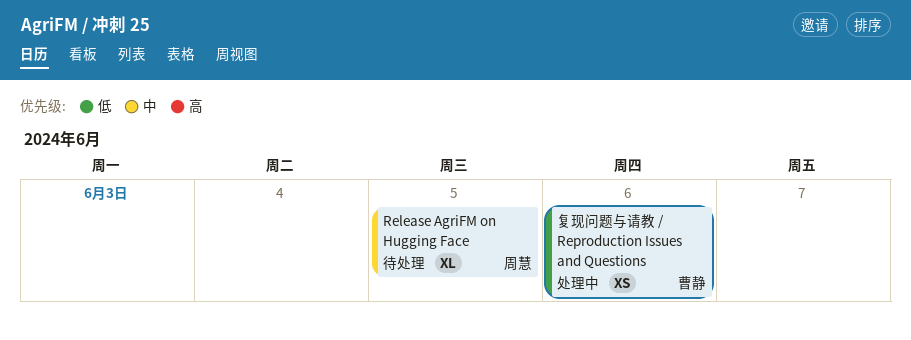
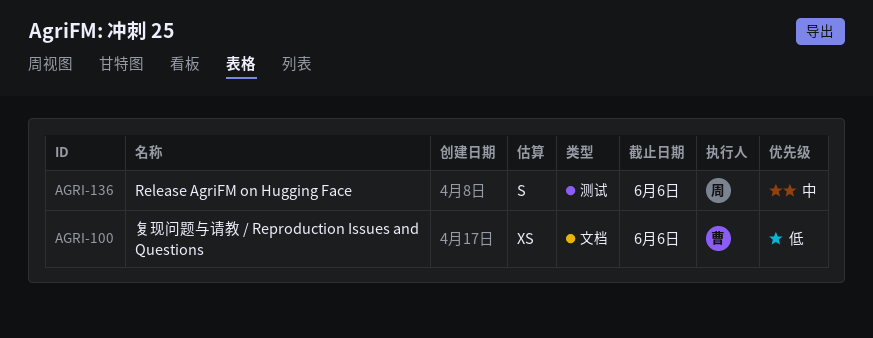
Release AgriFM on Hugging Face, estimate: XL -> S
Release AgriFM on Hugging Face, due: Jun 5 -> Jun 6

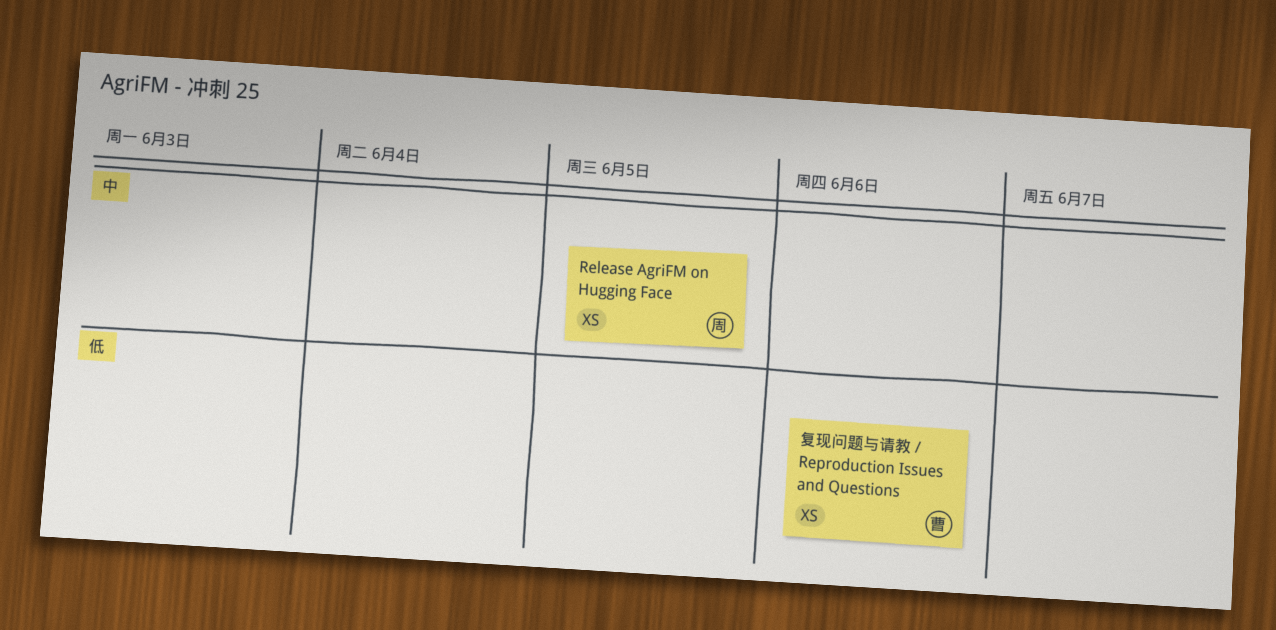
Release AgriFM on Hugging Face, estimate: S -> XS
Release AgriFM on Hugging Face, due: Jun 6 -> Jun 5

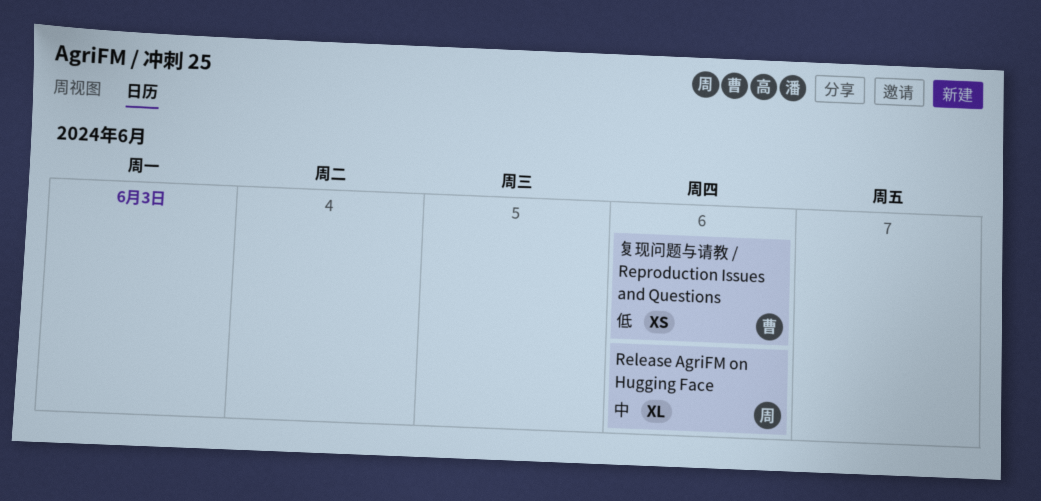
Release AgriFM on Hugging Face, estimate: XS -> XL
Release AgriFM on Hugging Face, due: Jun 5 -> Jun 6

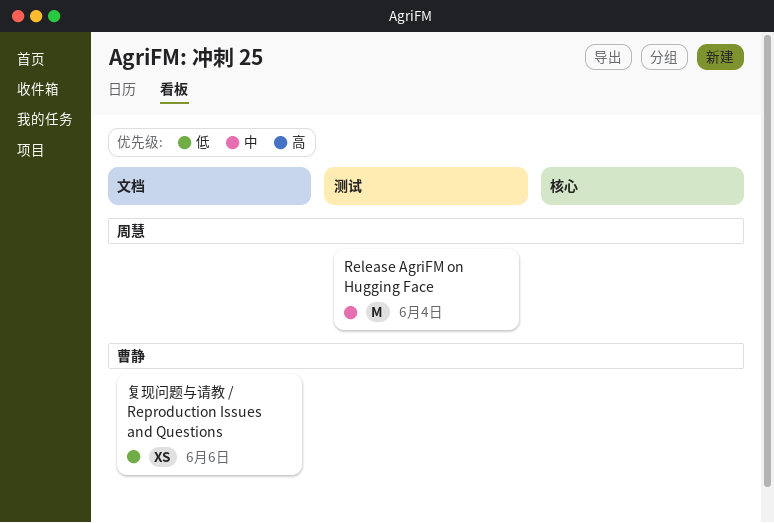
Release AgriFM on Hugging Face, estimate: XL -> M
Release AgriFM on Hugging Face, due: Jun 6 -> Jun 4

